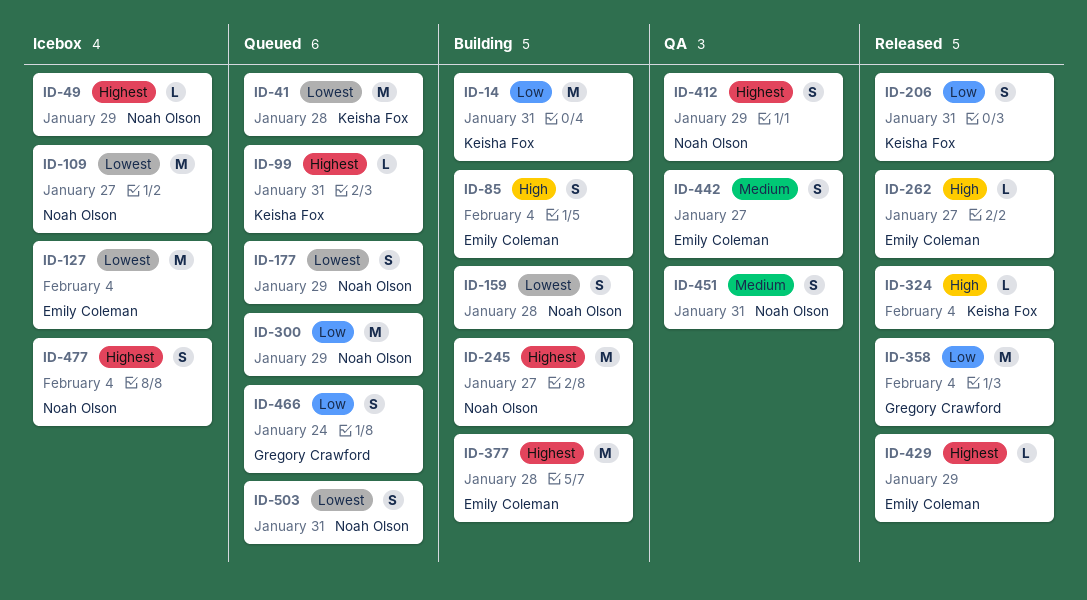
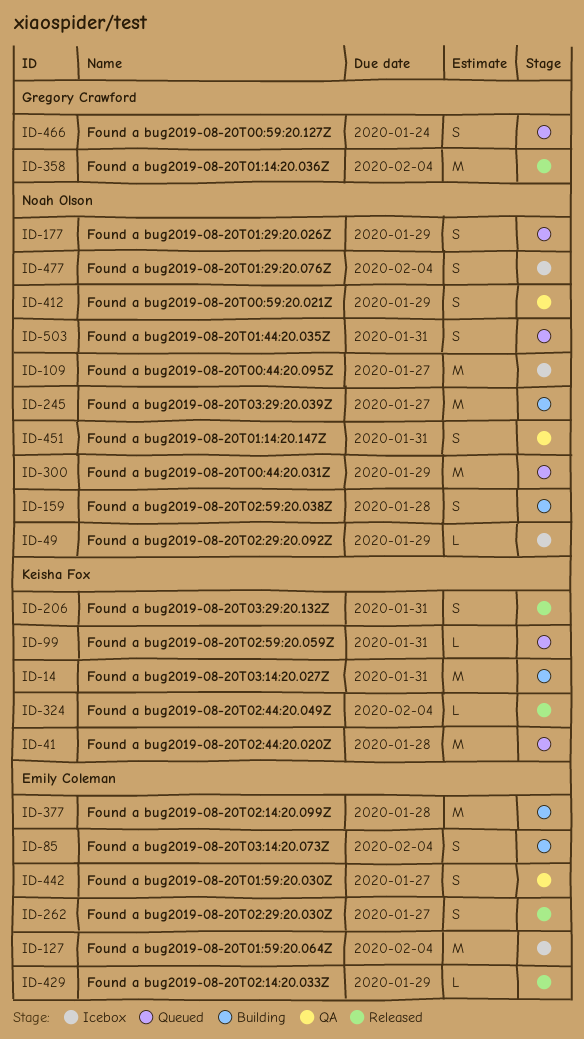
ID-262, estimate: L -> S

